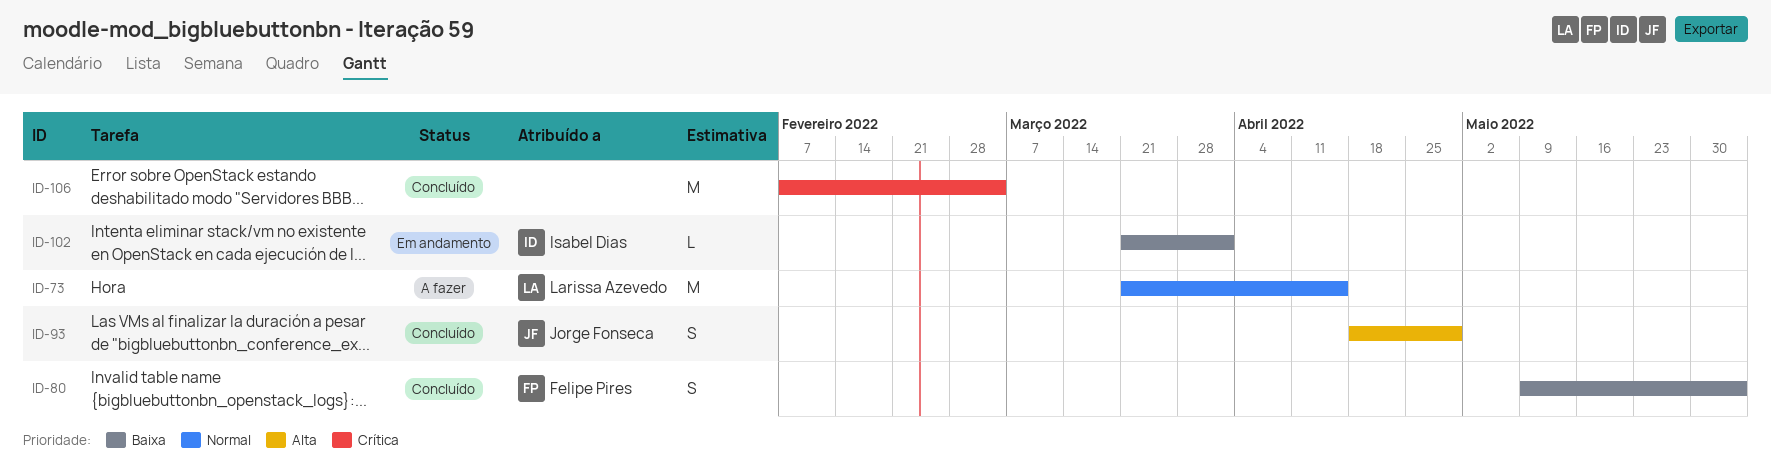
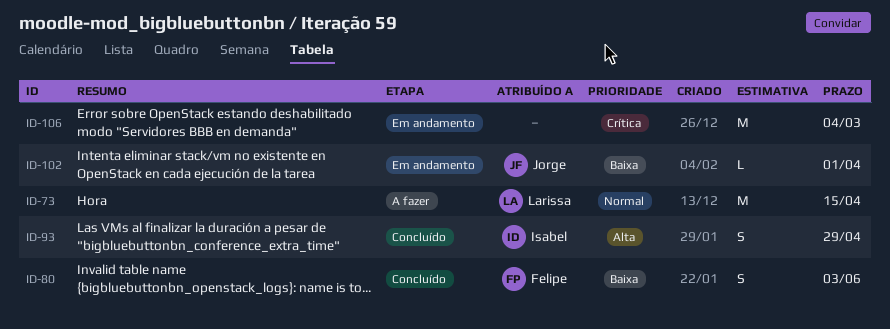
ID-93, owner: Jorge Fonseca -> Isabel Dias
ID-102, owner: Isabel Dias -> Jorge Fonseca
ID-106, status: Concluído -> Em andamento

